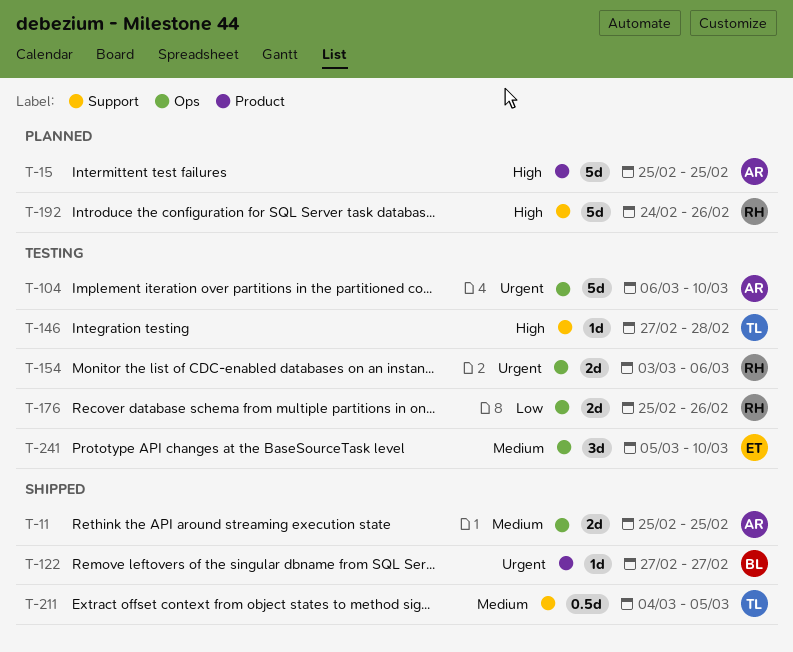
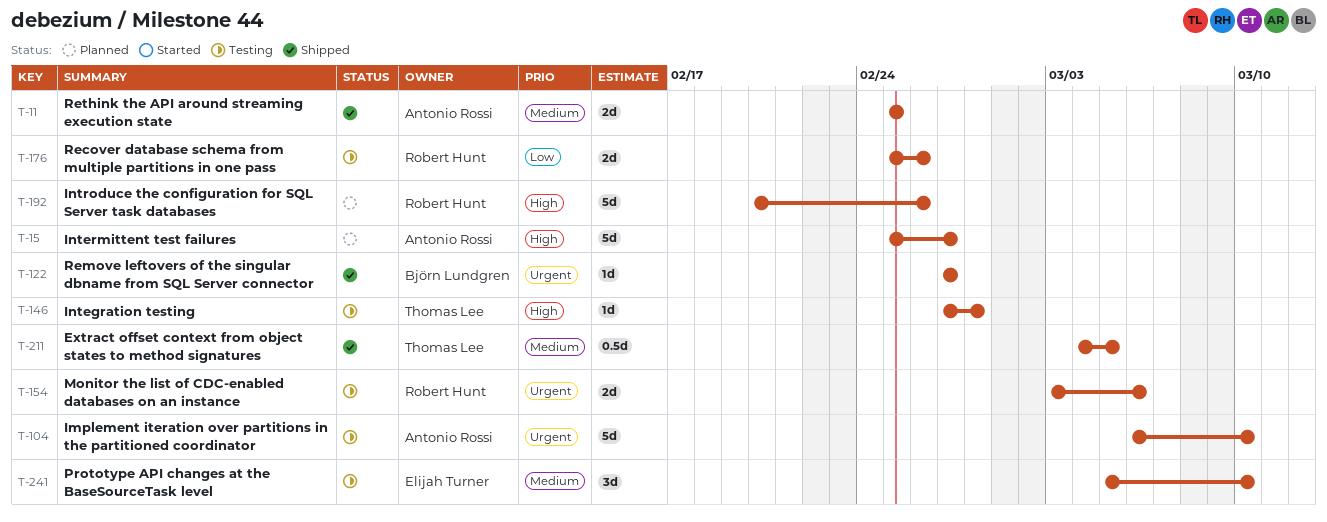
T-15, due: Feb 25 -> Feb 27
T-192, start: Feb 24 -> Feb 20

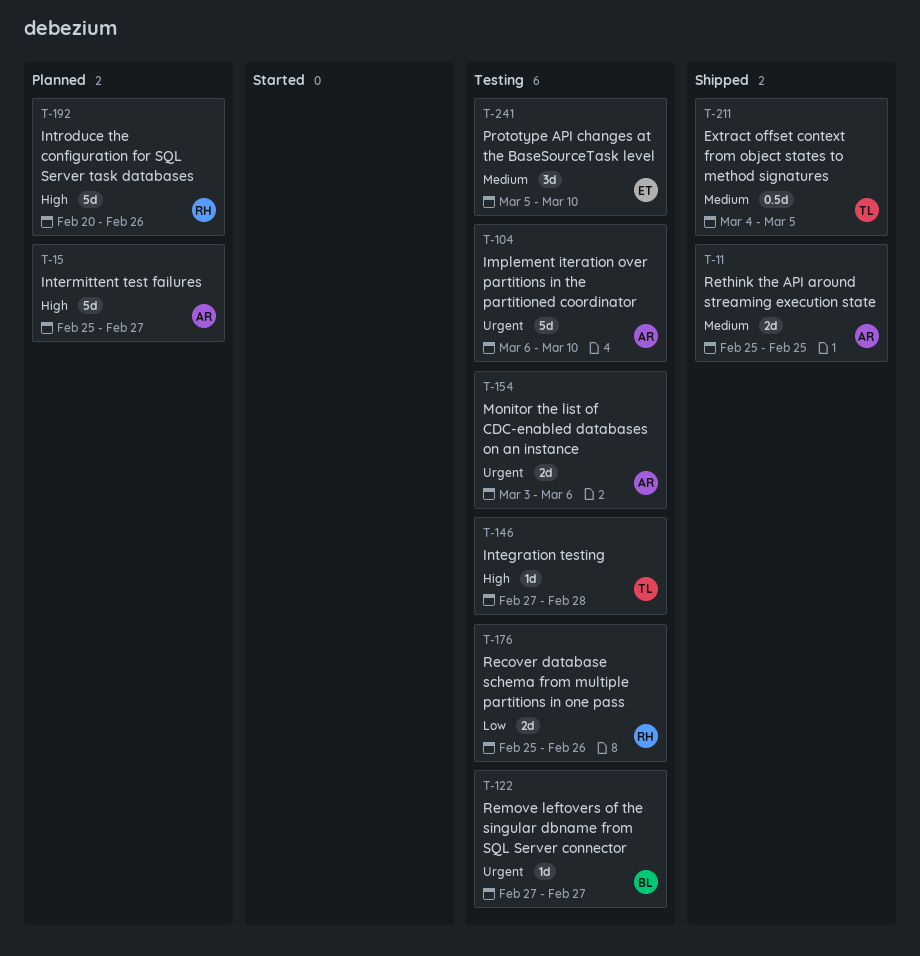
T-122, status: Shipped -> Testing
T-154, owner: Robert Hunt -> Antonio Rossi

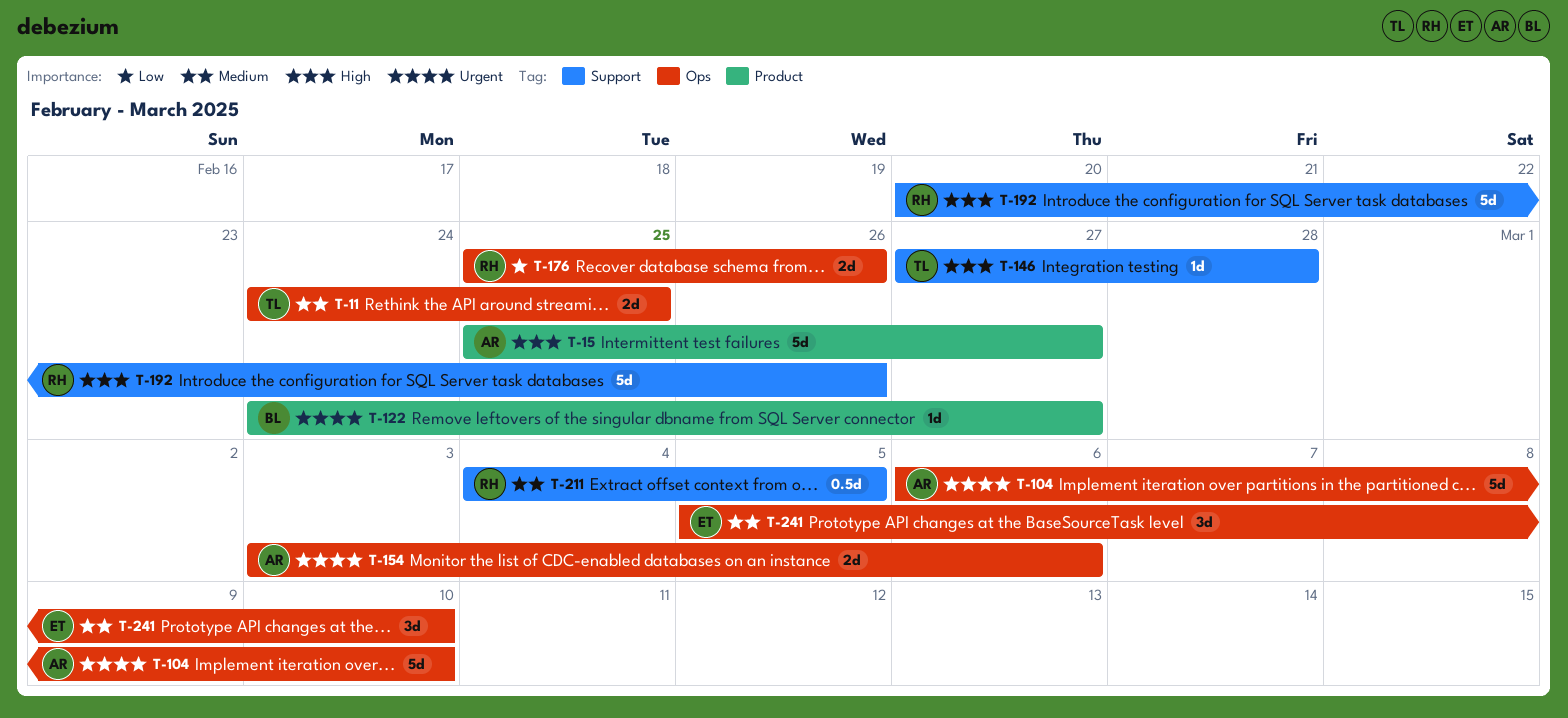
T-11, owner: AR -> TL
T-11, start: Feb 25 -> Feb 24
T-122, start: Feb 27 -> Feb 24
T-211, owner: TL -> RH

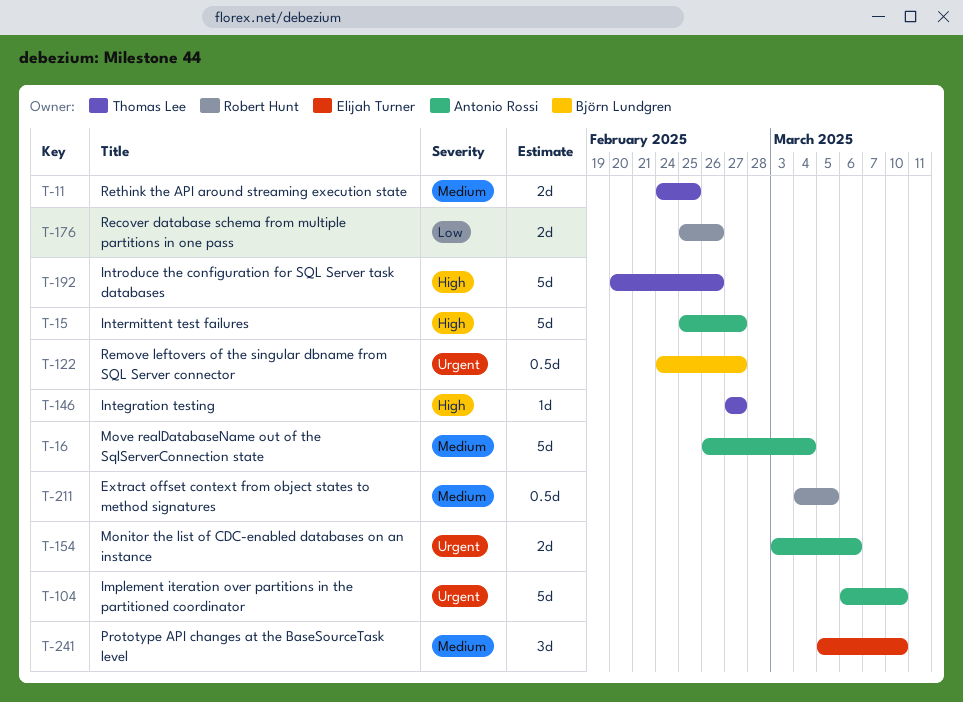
T-16: none -> present
T-122, estimate: 1d -> 0.5d
T-146, due: Feb 28 -> Feb 27
T-192, owner: Robert Hunt -> Thomas Lee

